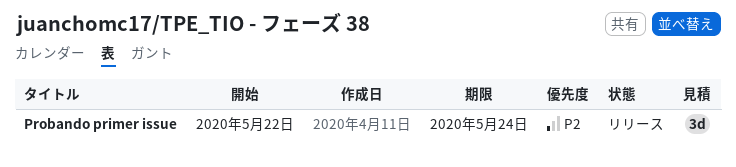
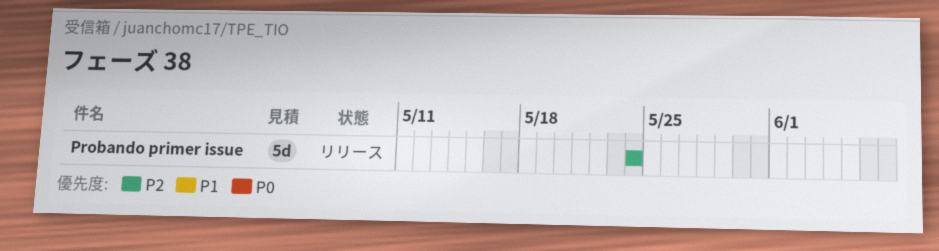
Probando primer issue, estimate: 3d -> 5d
Probando primer issue, start: May 22 -> May 24

